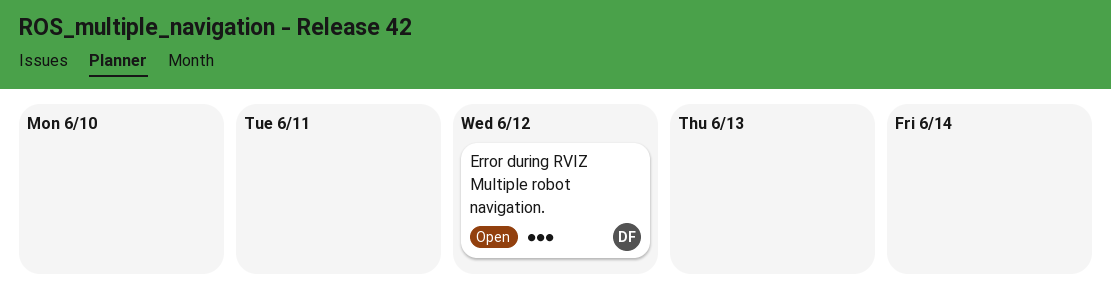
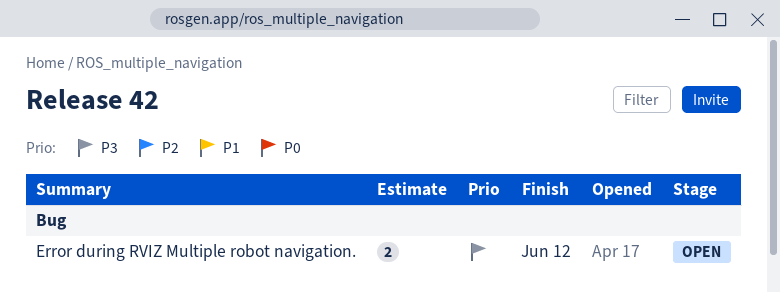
Error during RVIZ Multiple robot navigation., estimate: 3 -> 2

